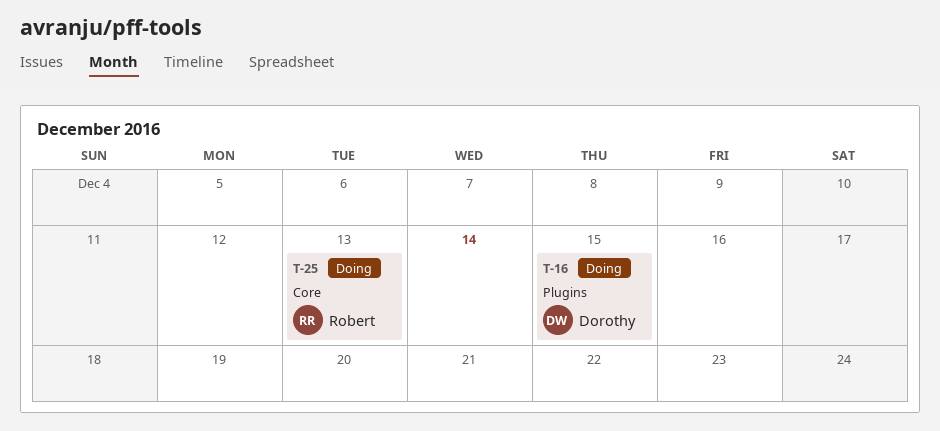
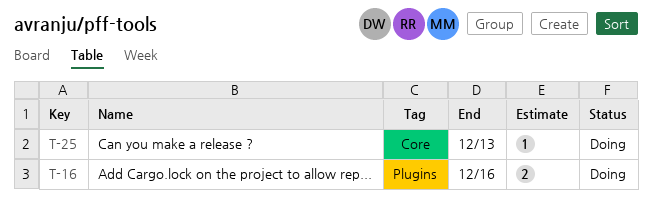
T-16, due: Dec 15 -> Dec 16

